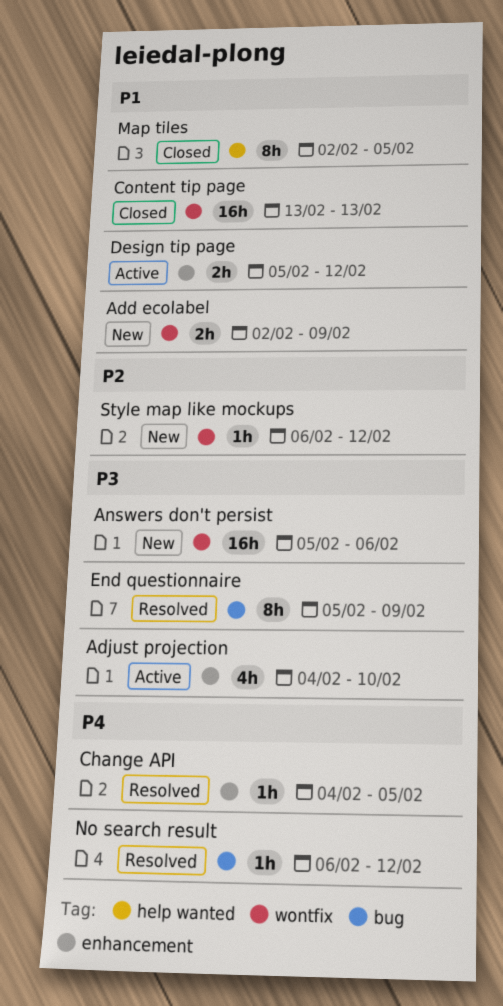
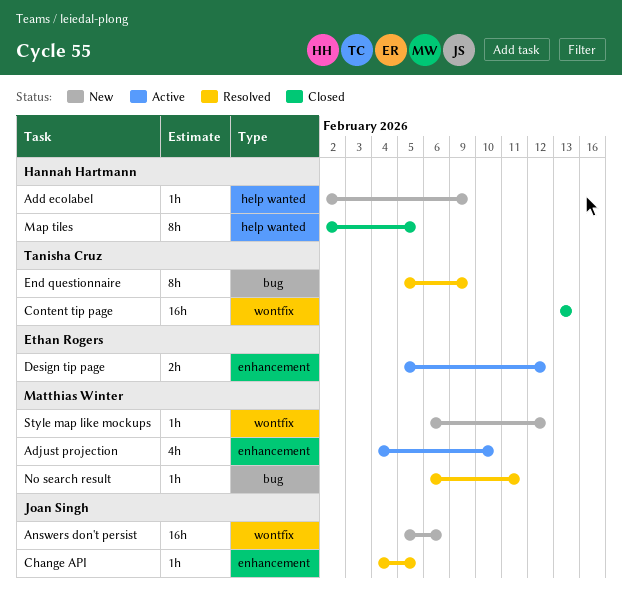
Add ecolabel, label: wontfix -> help wanted
Add ecolabel, estimate: 2h -> 1h
No search result, due: Feb 12 -> Feb 11

